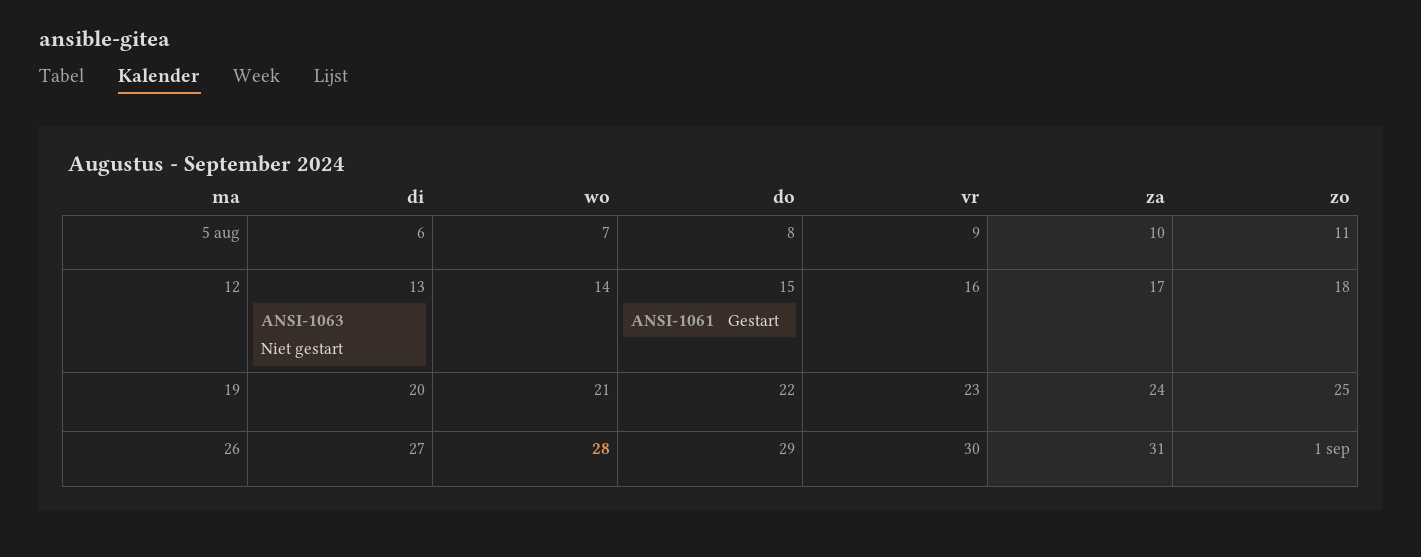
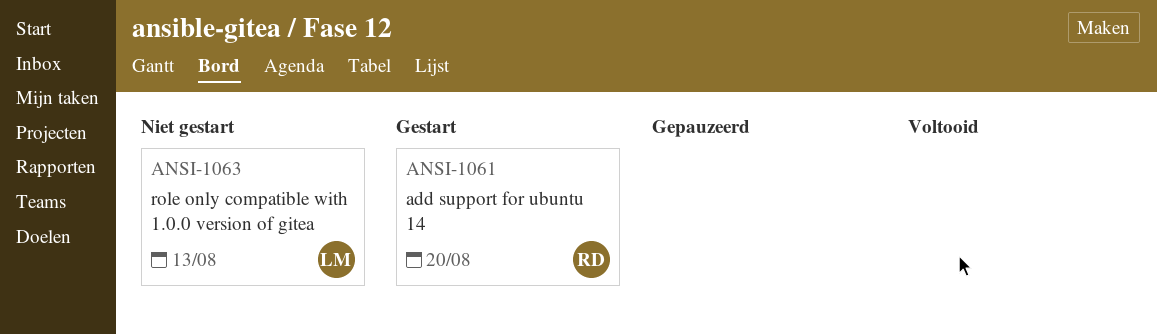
ANSI-1061, due: Aug 15 -> Aug 20

